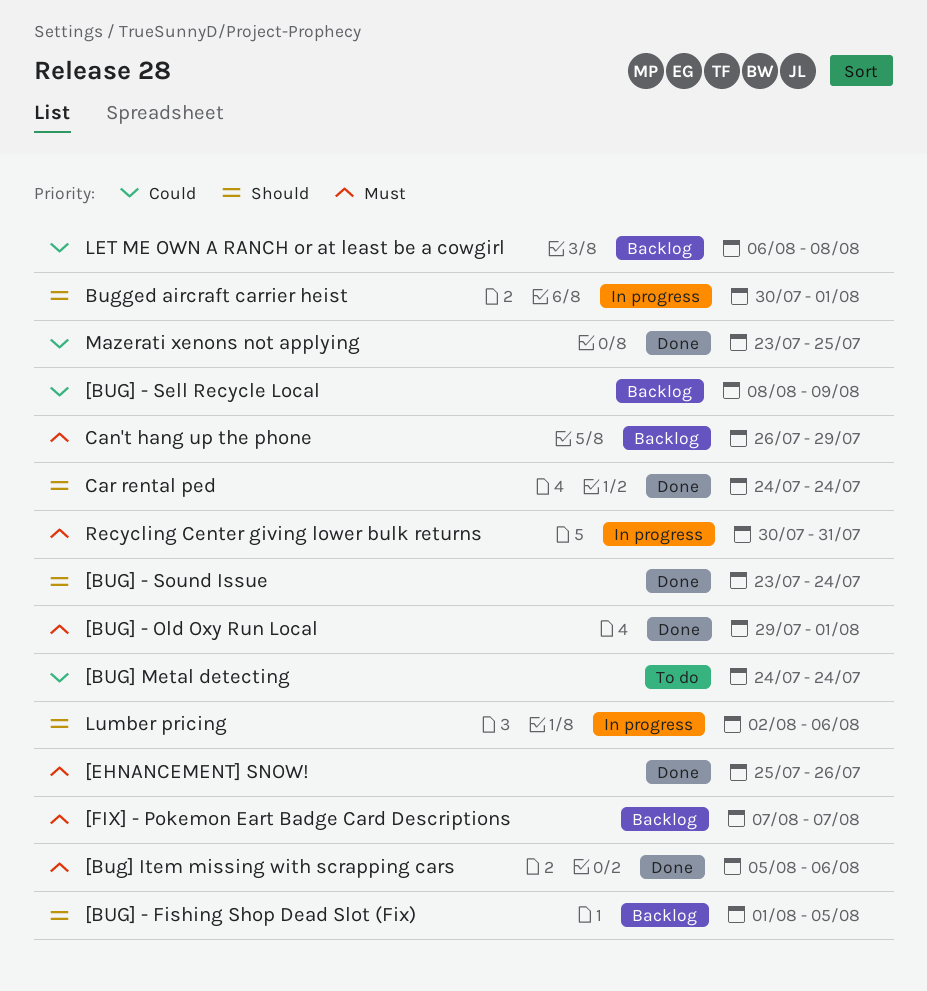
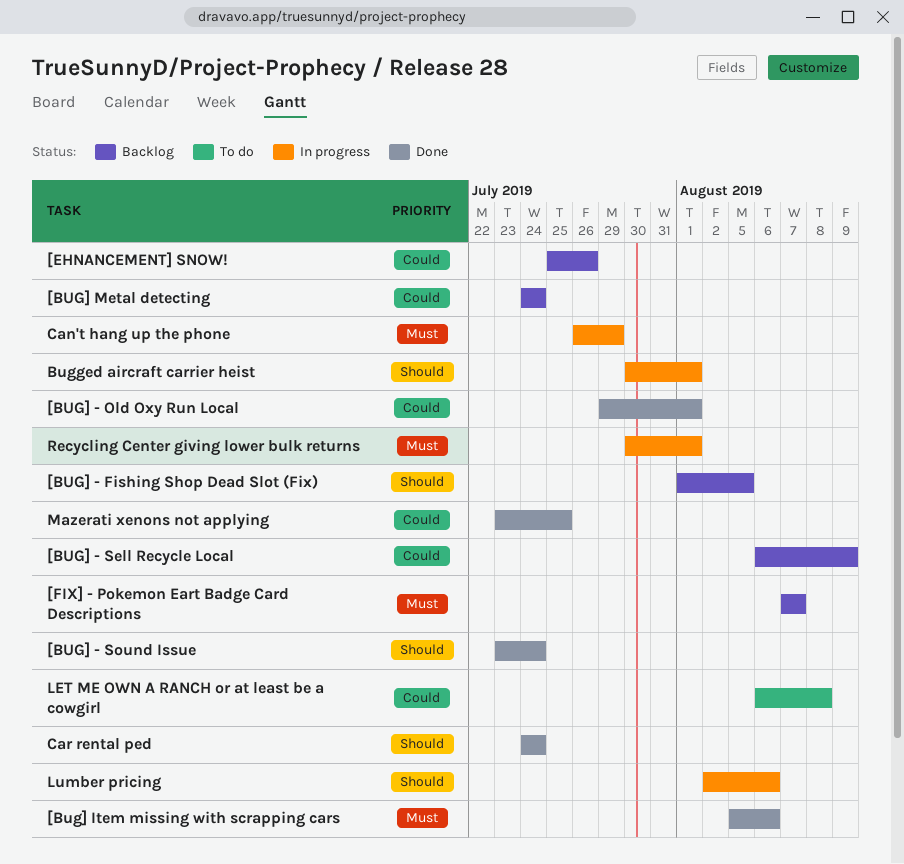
[BUG] - Old Oxy Run Local, priority: Must -> Could
[BUG] - Sell Recycle Local, start: Aug 8 -> Aug 6
[BUG] Metal detecting, status: To do -> Backlog
[EHNANCEMENT] SNOW!, status: Done -> Backlog
[EHNANCEMENT] SNOW!, priority: Must -> Could
Can't hang up the phone, status: Backlog -> In progress
LET ME OWN A RANCH or at least be a cowgirl, status: Backlog -> To do
Recycling Center giving lower bulk returns, due: Jul 31 -> Aug 1

